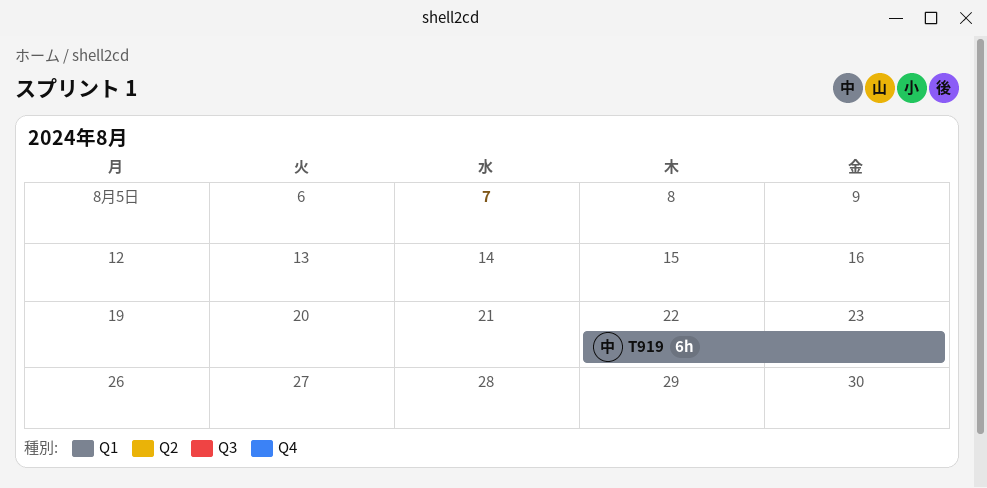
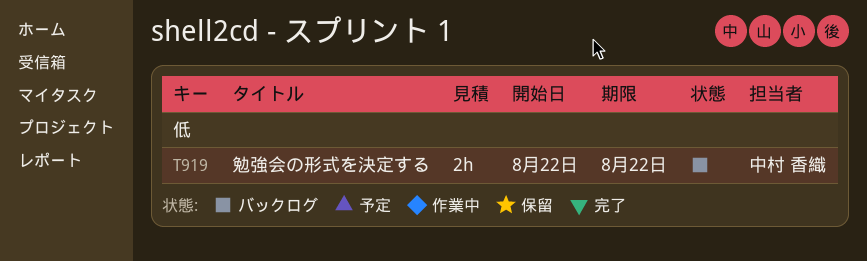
T919, estimate: 6h -> 2h
T919, due: Aug 23 -> Aug 22

